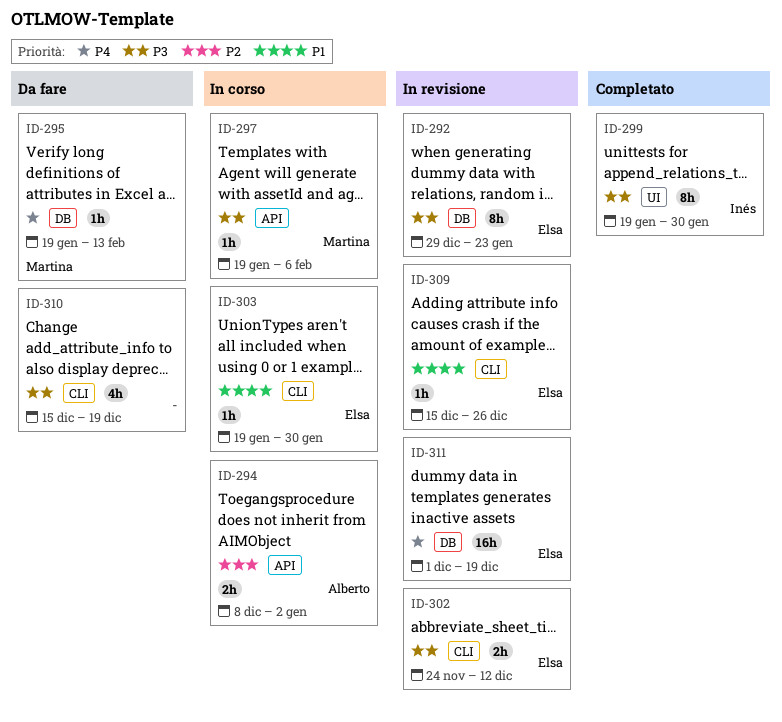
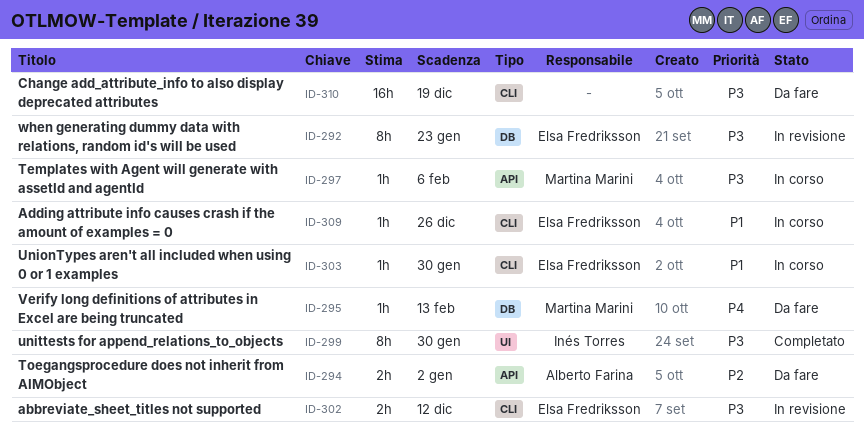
ID-294, status: In corso -> Da fare
ID-309, status: In revisione -> In corso
ID-310, estimate: 4h -> 16h
ID-311: present -> none

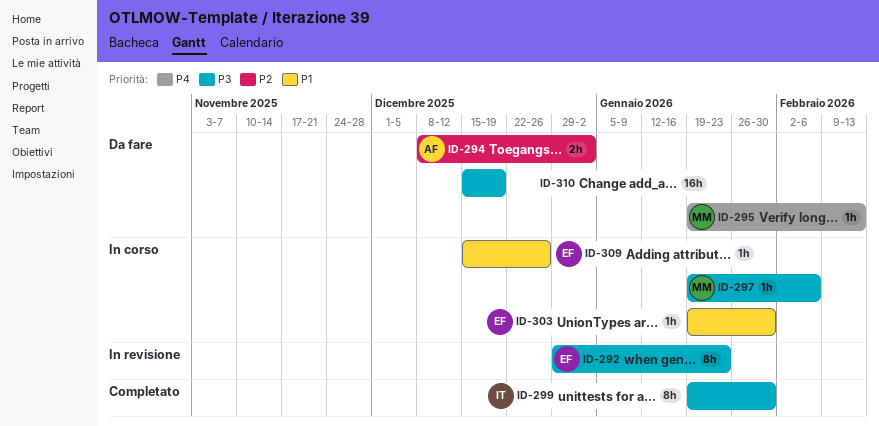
ID-302: present -> none

